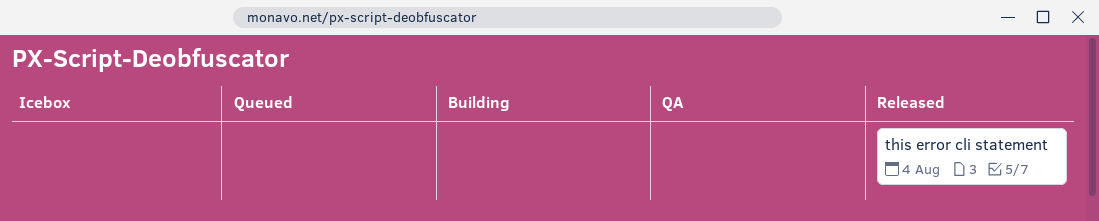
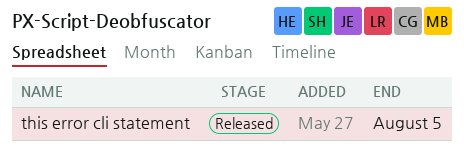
this error cli statement, due: Aug 4 -> Aug 5

